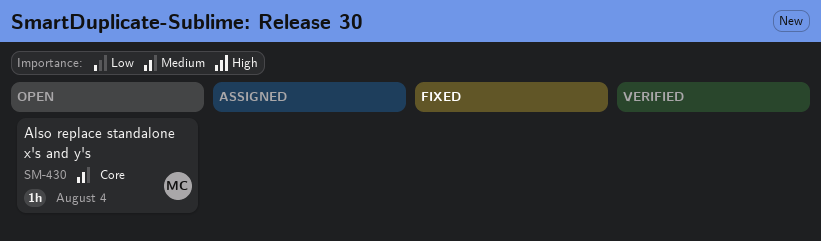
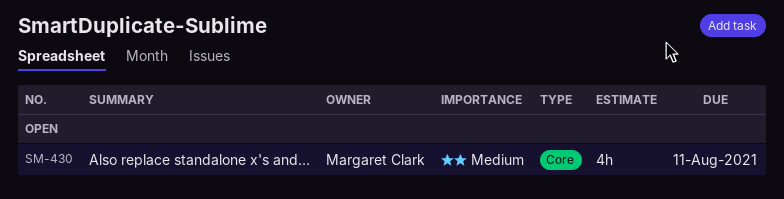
SM-430, estimate: 1h -> 4h
SM-430, due: Aug 4 -> Aug 11

